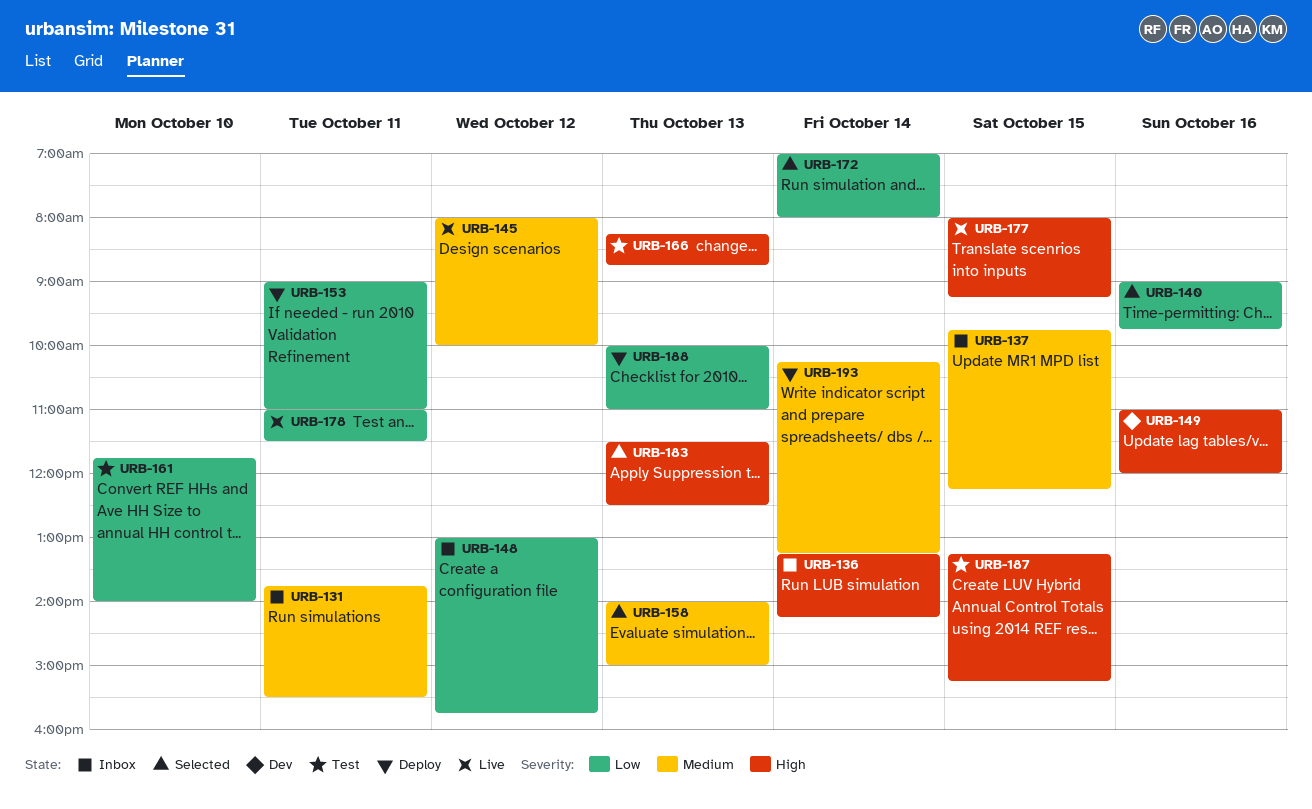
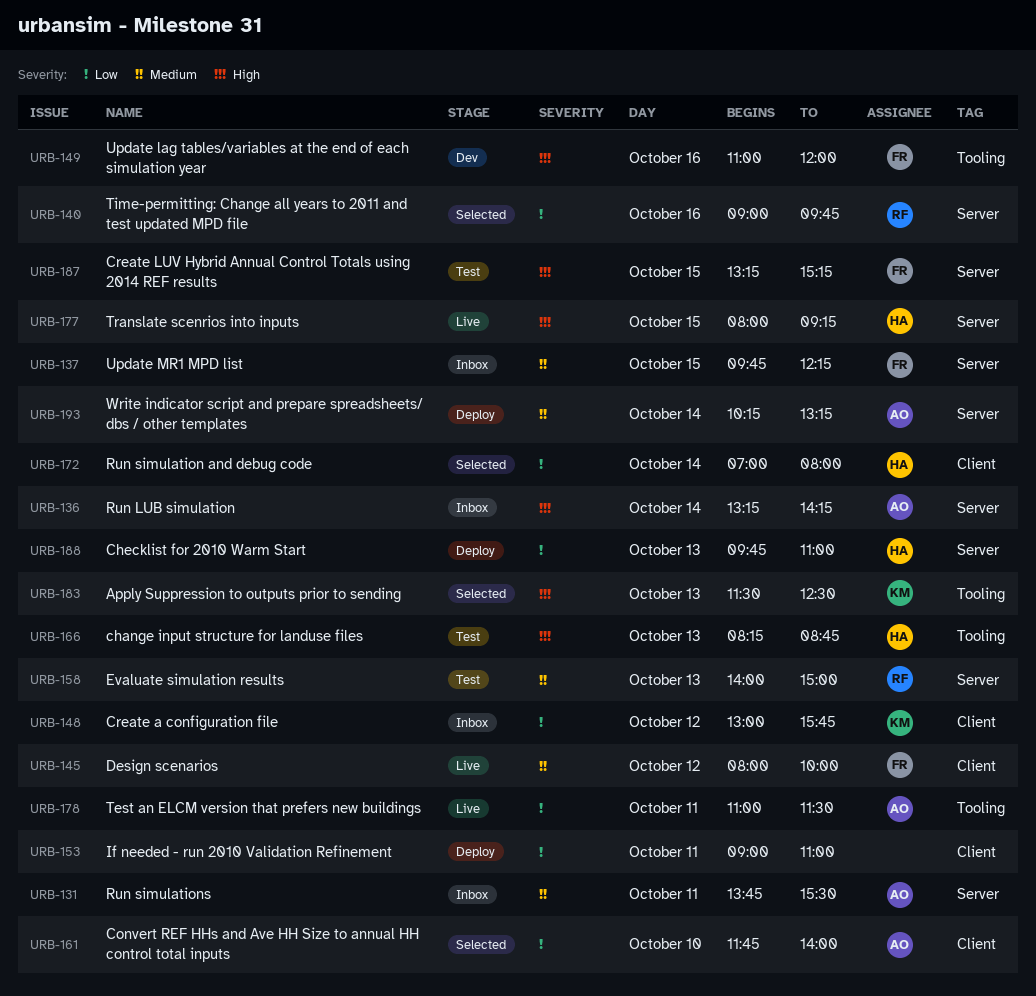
URB-158, status: Selected -> Test
URB-161, status: Test -> Selected
URB-188, begins: 10:00 -> 09:45

